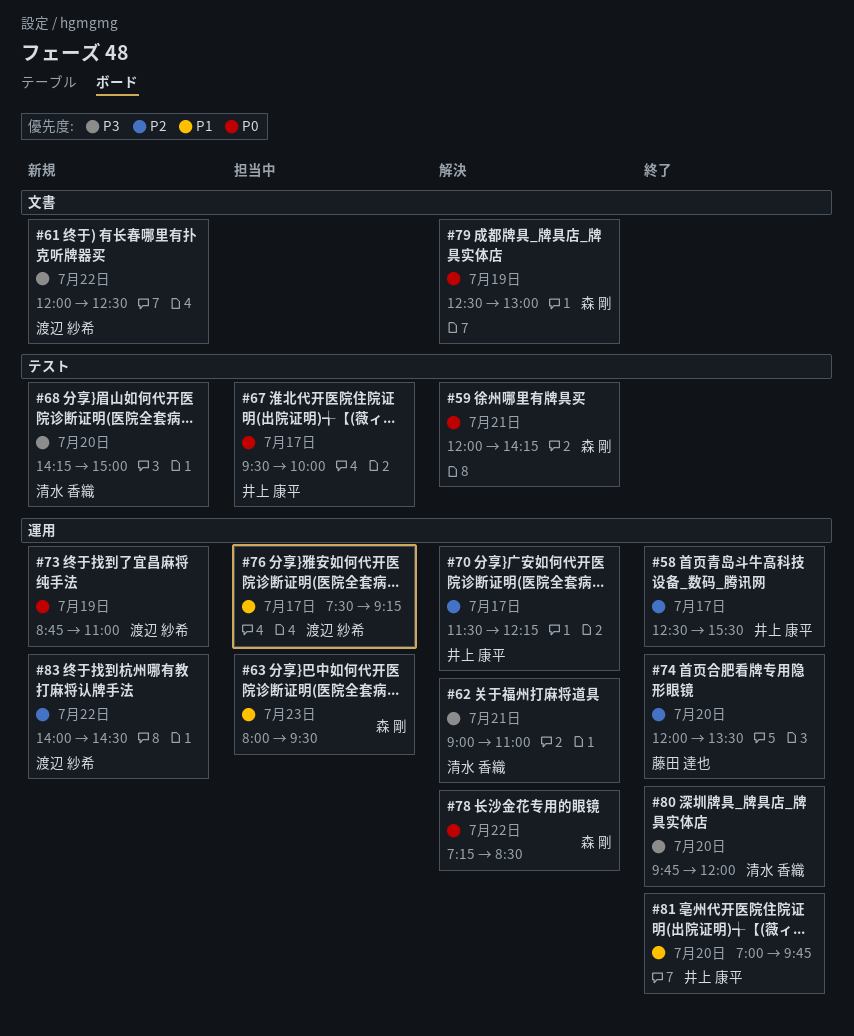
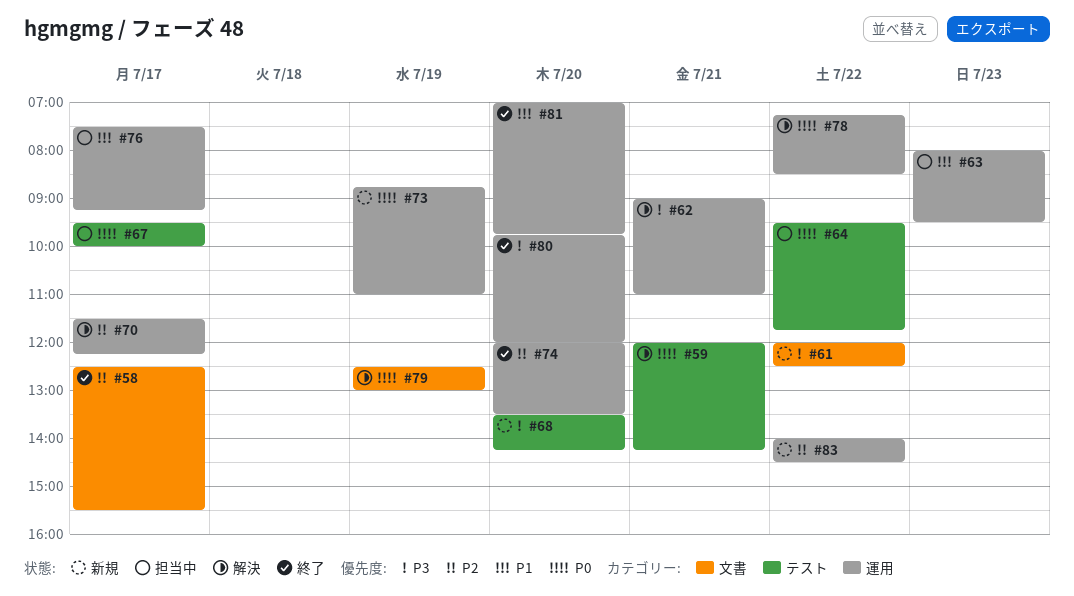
#58, label: 運用 -> 文書
#64: none -> present
#68, begins: 14:15 -> 13:30
#68, ends: 15:00 -> 14:15

